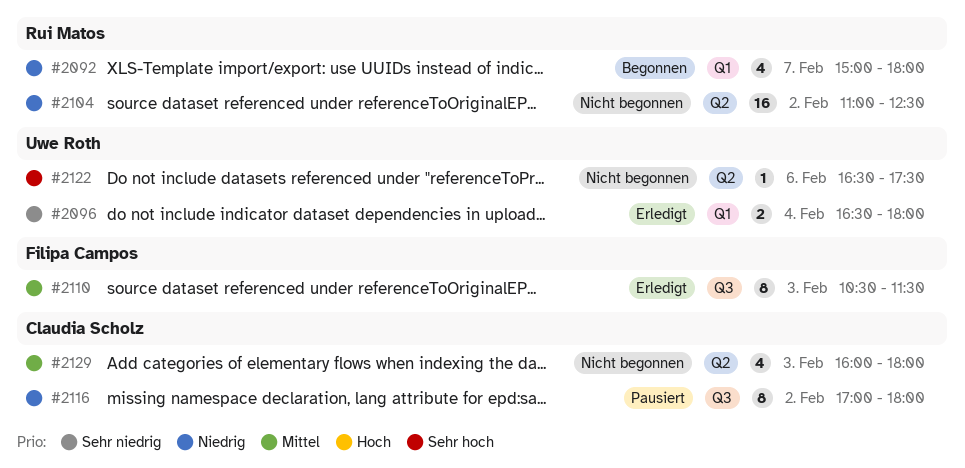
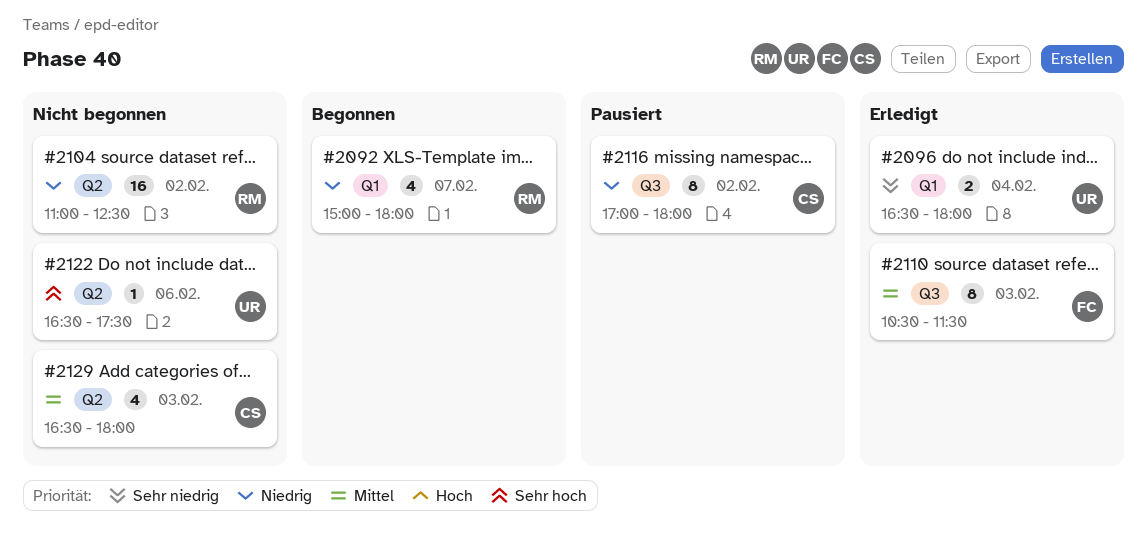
#2129, begins: 16:00 -> 16:30

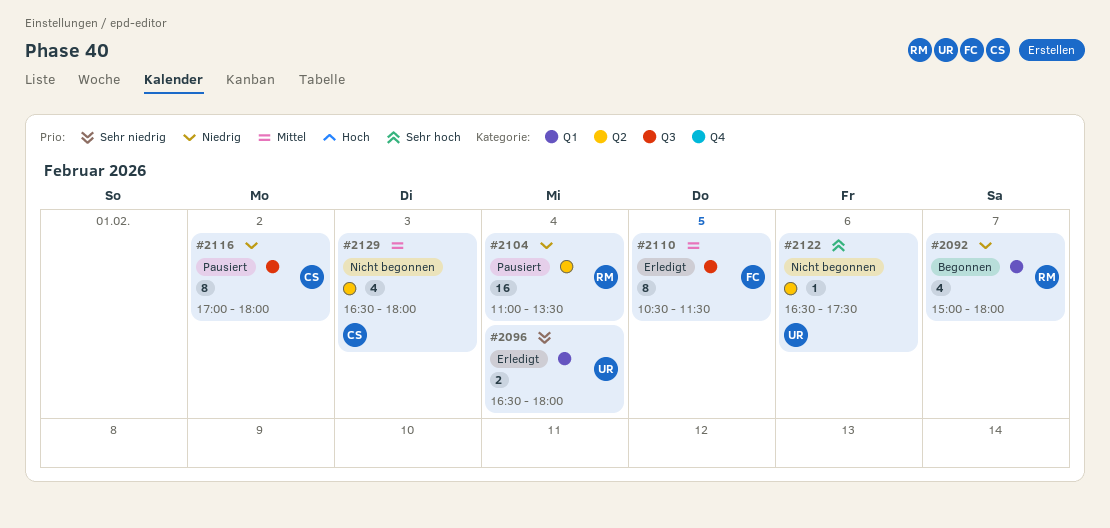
#2104, status: Nicht begonnen -> Pausiert
#2104, day: Feb 2 -> Feb 4
#2104, ends: 12:30 -> 13:30
#2110, day: Feb 3 -> Feb 5

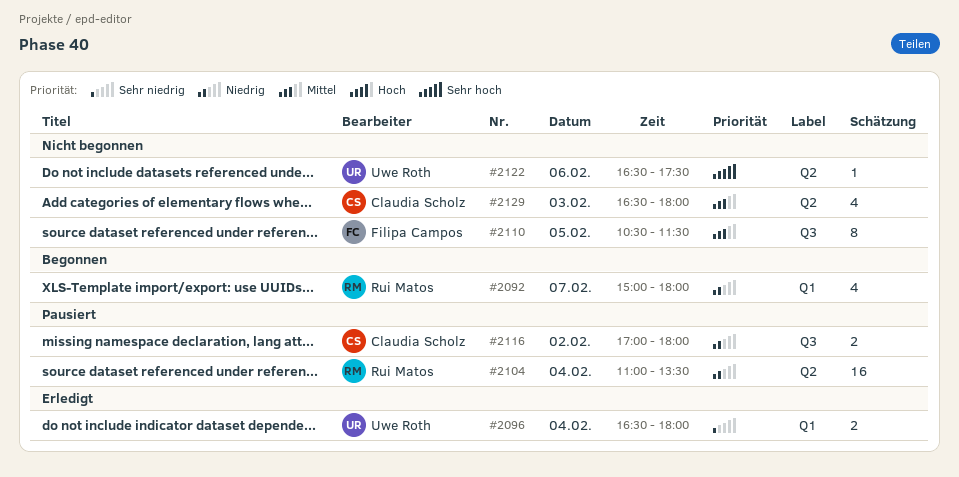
#2110, status: Erledigt -> Nicht begonnen
#2116, estimate: 8 -> 2

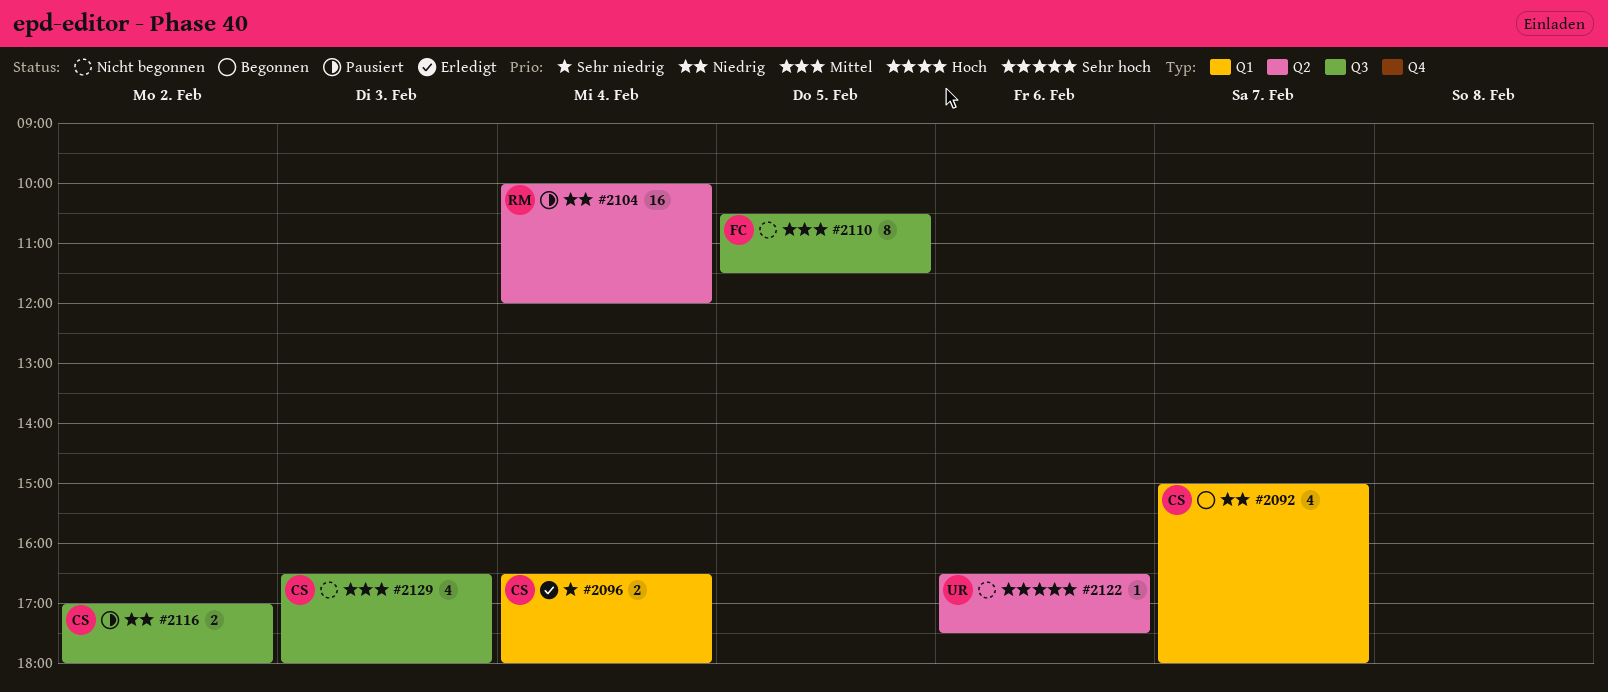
#2092, owner: Rui Matos -> Claudia Scholz
#2096, owner: Uwe Roth -> Claudia Scholz
#2104, begins: 11:00 -> 10:00
#2104, ends: 13:30 -> 12:00
#2129, label: Q2 -> Q3

